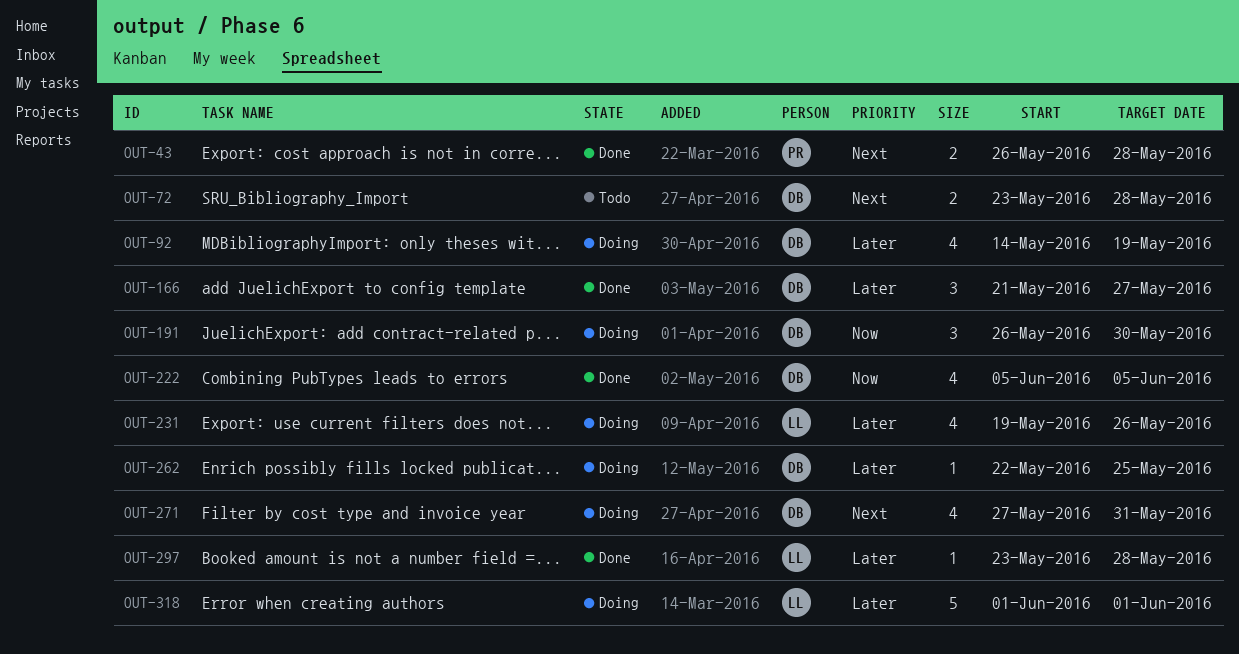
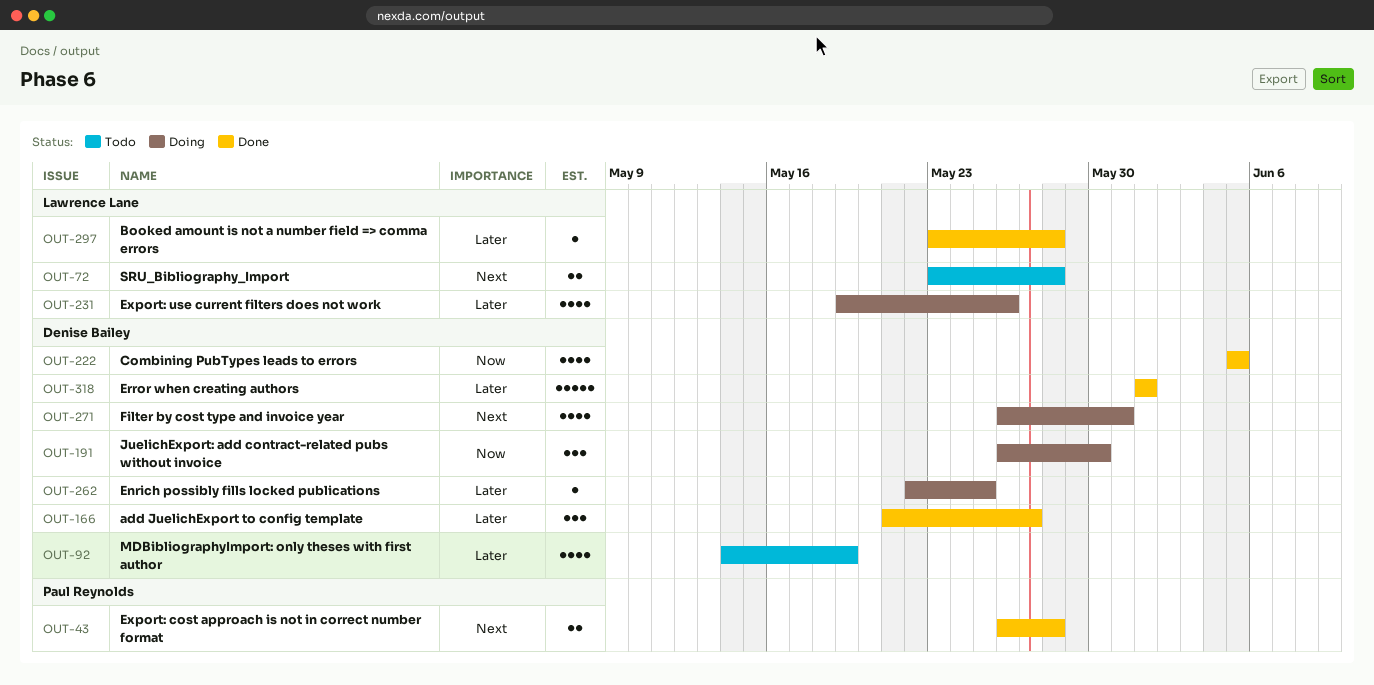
OUT-72, owner: Denise Bailey -> Lawrence Lane
OUT-92, status: Doing -> Todo
OUT-271, start: May 27 -> May 26
OUT-318, status: Doing -> Done
OUT-318, owner: Lawrence Lane -> Denise Bailey

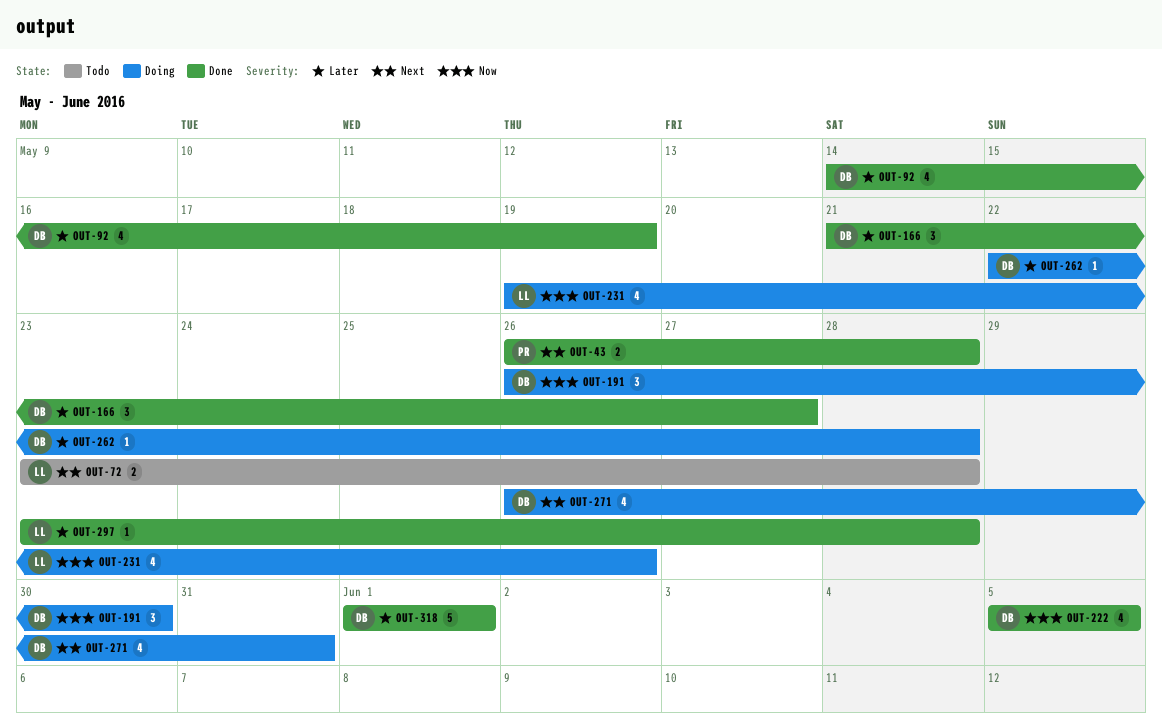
OUT-92, status: Todo -> Done
OUT-231, priority: Later -> Now
OUT-262, due: May 25 -> May 28

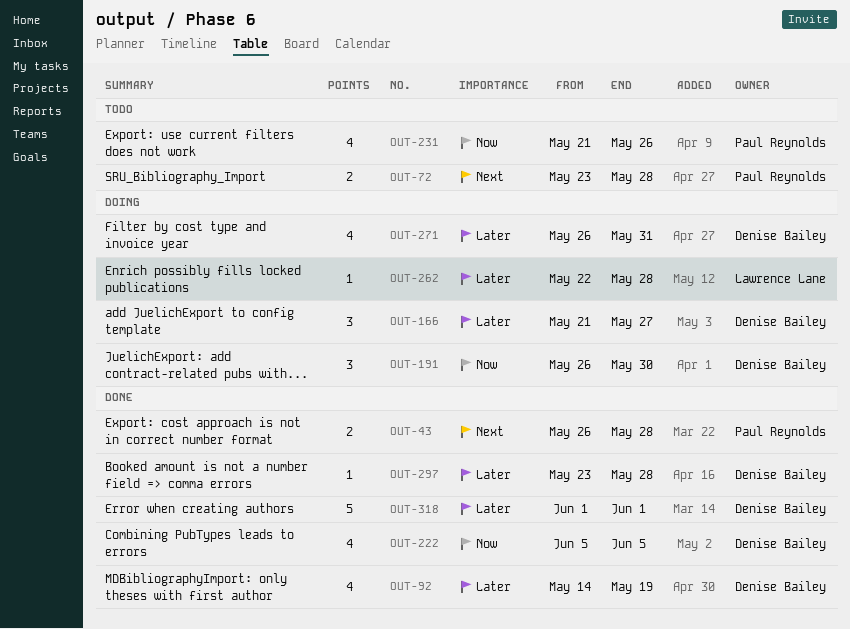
OUT-72, owner: Lawrence Lane -> Paul Reynolds
OUT-166, status: Done -> Doing
OUT-231, status: Doing -> Todo
OUT-231, owner: Lawrence Lane -> Paul Reynolds
OUT-231, start: May 19 -> May 21
OUT-262, owner: Denise Bailey -> Lawrence Lane
OUT-271, priority: Next -> Later
OUT-297, owner: Lawrence Lane -> Denise Bailey

